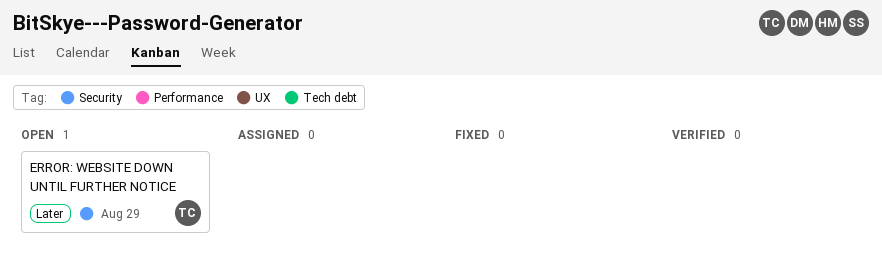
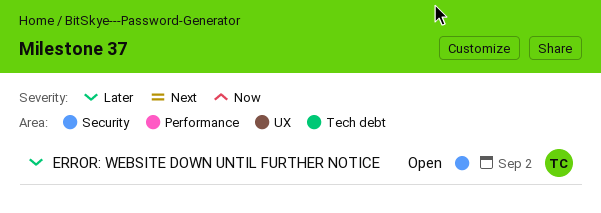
ERROR: WEBSITE DOWN UNTIL FURTHER NOTICE, due: Aug 29 -> Sep 2

